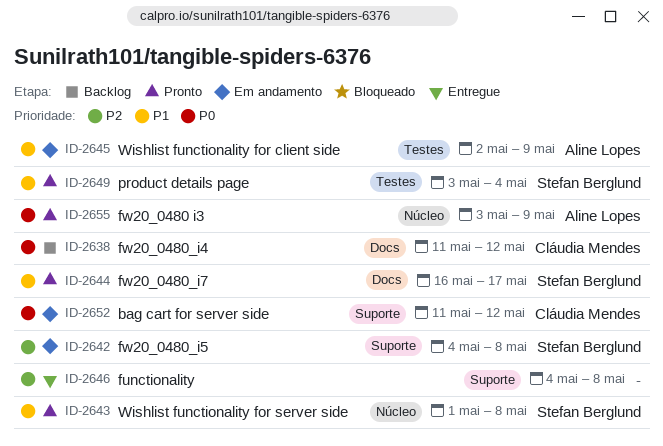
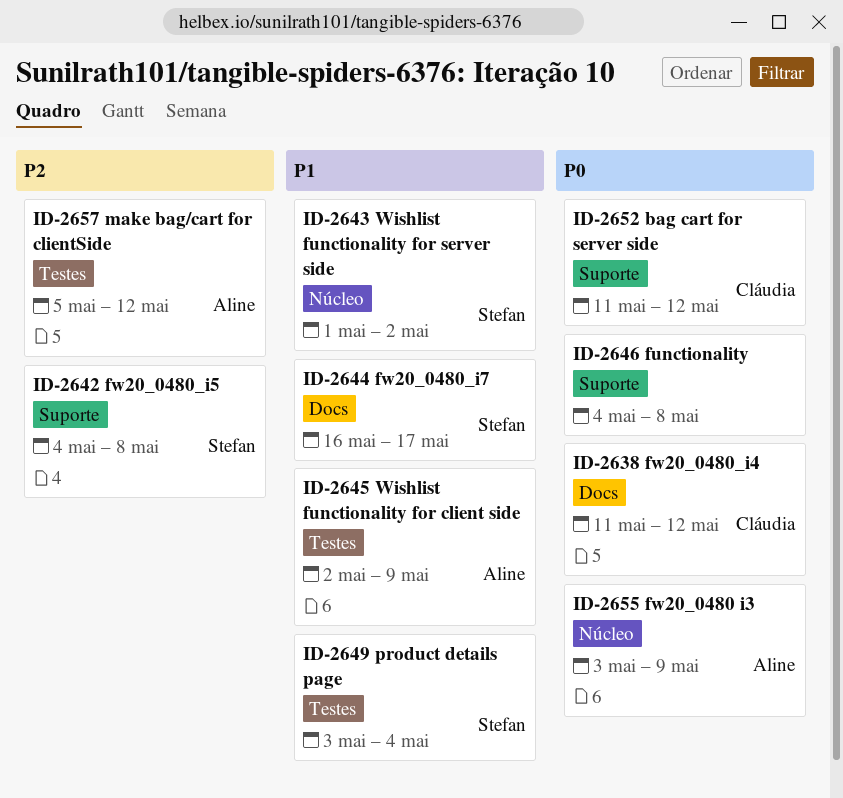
ID-2643, due: May 8 -> May 2
ID-2646, priority: P2 -> P0
ID-2657: none -> present

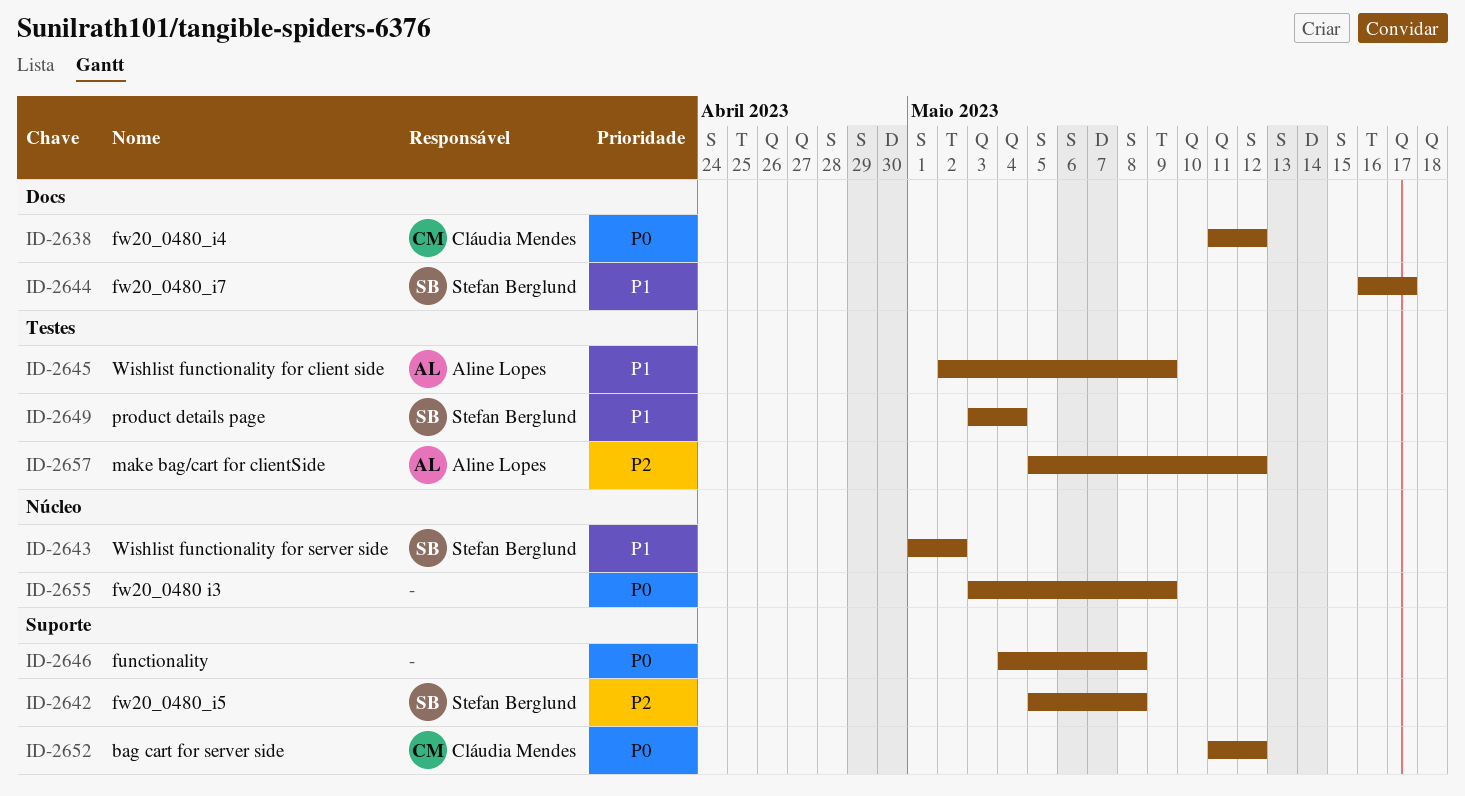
ID-2642, start: May 4 -> May 5
ID-2655, owner: Aline Lopes -> none

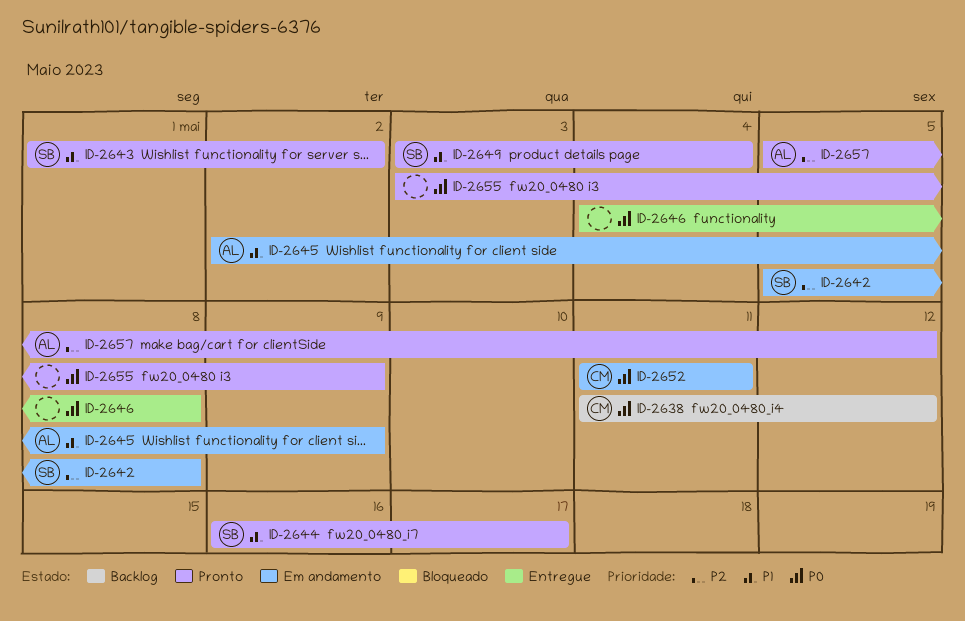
ID-2652, due: May 12 -> May 11

